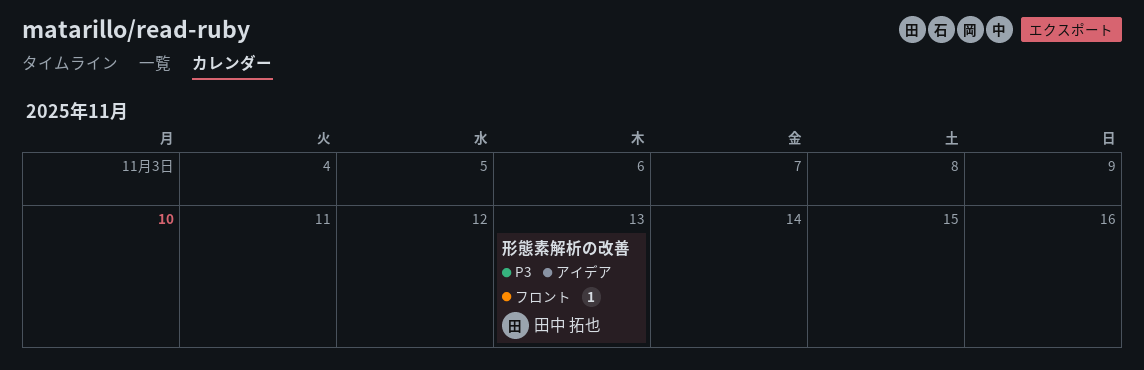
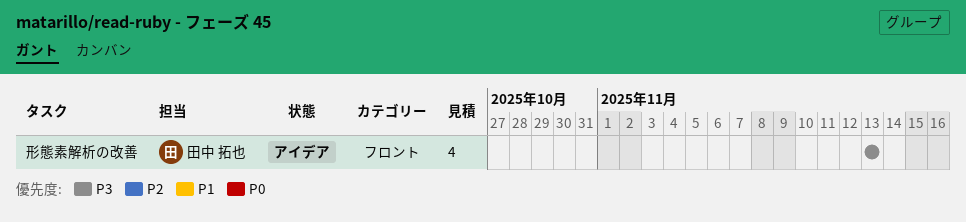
形態素解析の改善, estimate: 1 -> 4

